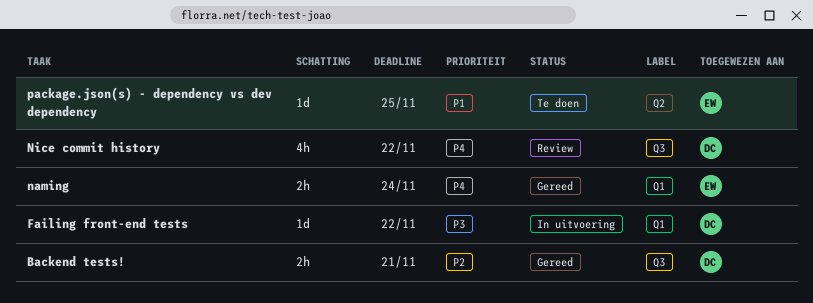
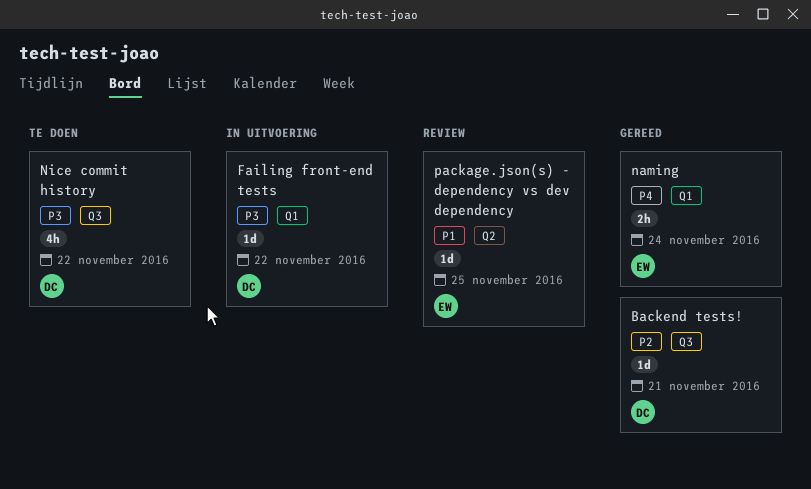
Backend tests!, estimate: 2h -> 1d
Nice commit history, status: Review -> Te doen
Nice commit history, priority: P4 -> P3
package.json(s) - dependency vs dev dependency, status: Te doen -> Review

